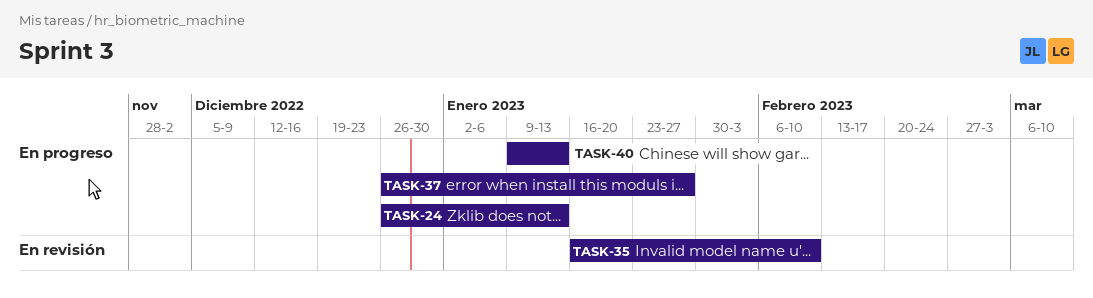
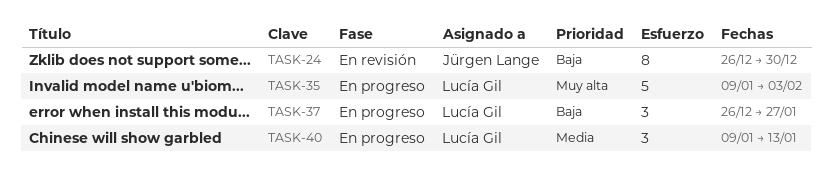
TASK-24, status: En progreso -> En revisión
TASK-24, due: Jan 13 -> Dec 30
TASK-35, status: En revisión -> En progreso
TASK-35, start: Jan 16 -> Jan 9
TASK-35, due: Feb 10 -> Feb 3

